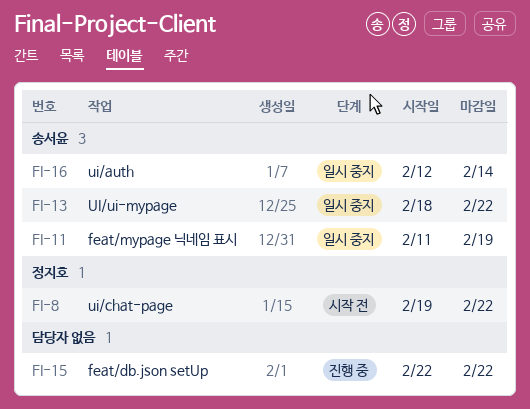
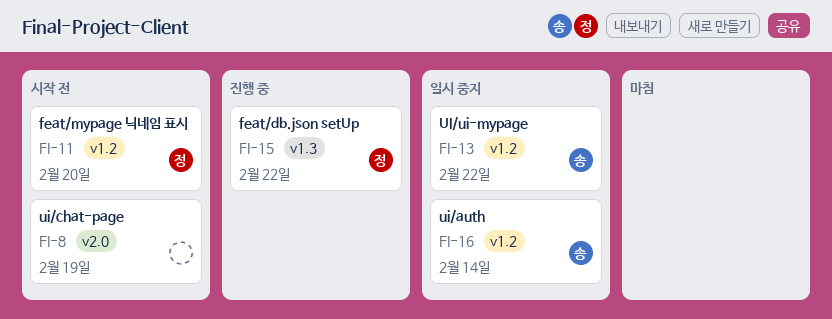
FI-8, owner: 정지호 -> none
FI-8, due: Feb 22 -> Feb 19
FI-11, status: 일시 중지 -> 시작 전
FI-11, owner: 송서윤 -> 정지호
FI-11, due: Feb 19 -> Feb 20
FI-15, owner: none -> 정지호

